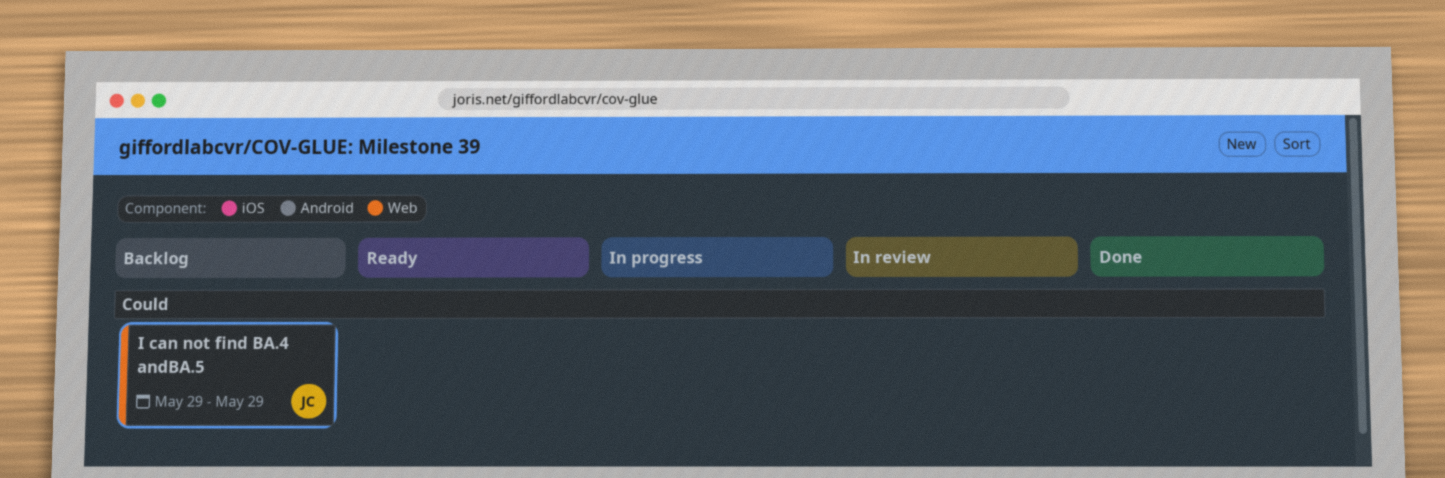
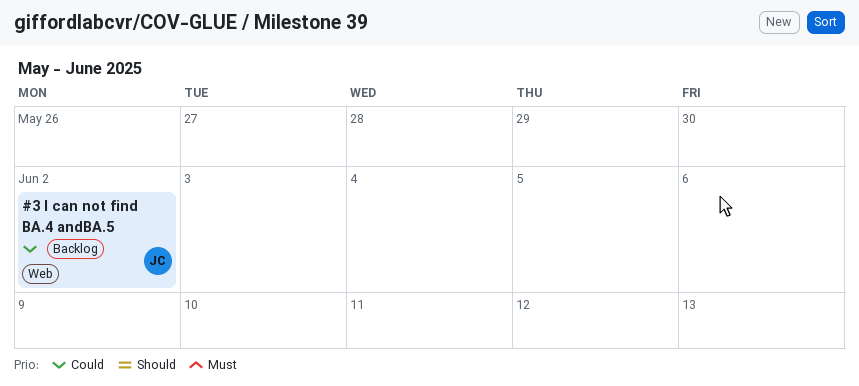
I can not find BA.4 andBA.5, due: May 29 -> Jun 2

